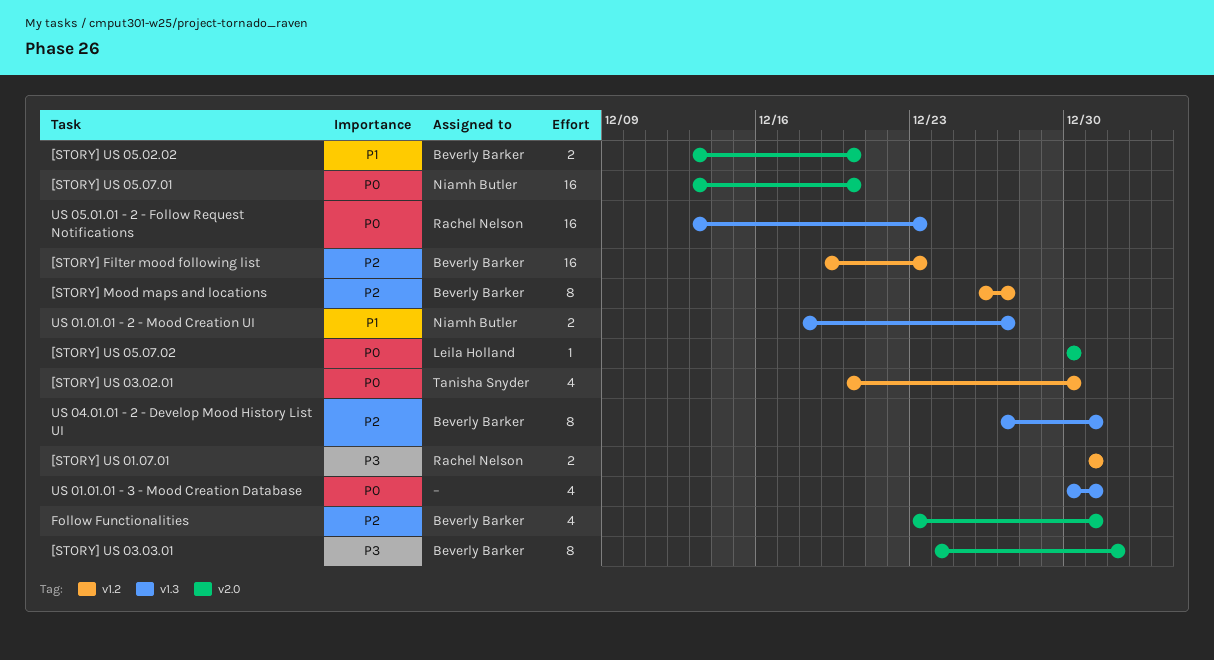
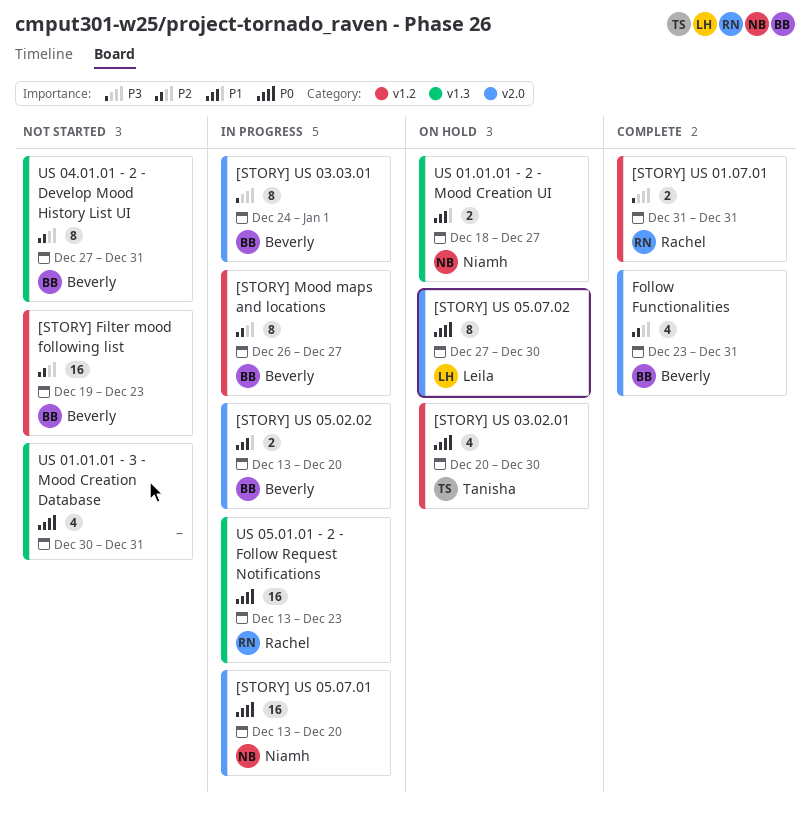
[STORY] US 05.07.02, estimate: 1 -> 8
[STORY] US 05.07.02, start: Dec 30 -> Dec 27

